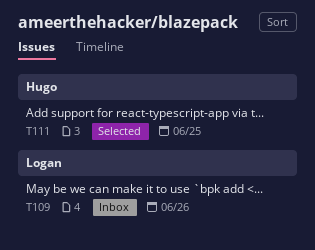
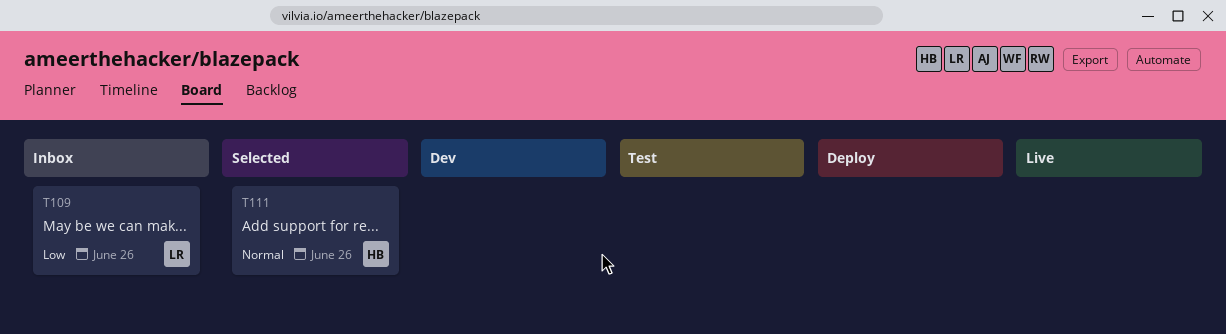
T111, due: Jun 25 -> Jun 26

